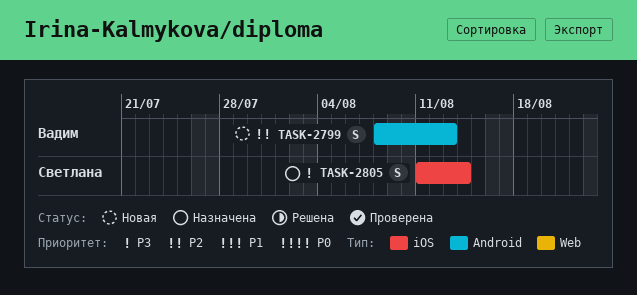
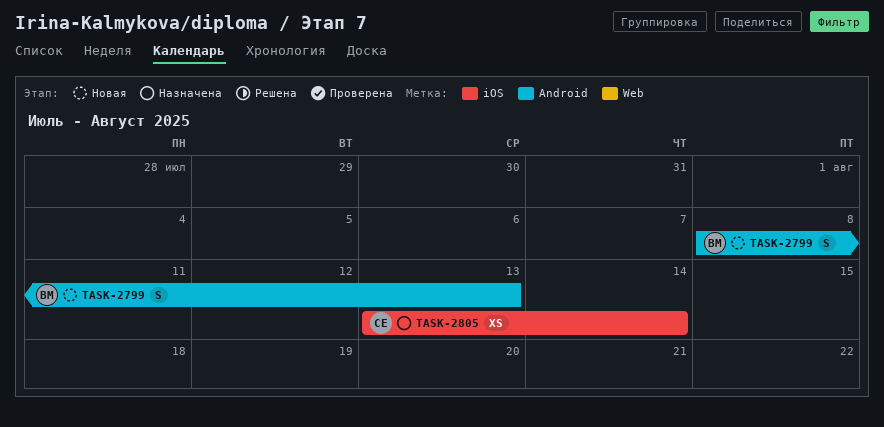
TASK-2805, estimate: S -> XS
TASK-2805, start: Aug 11 -> Aug 13

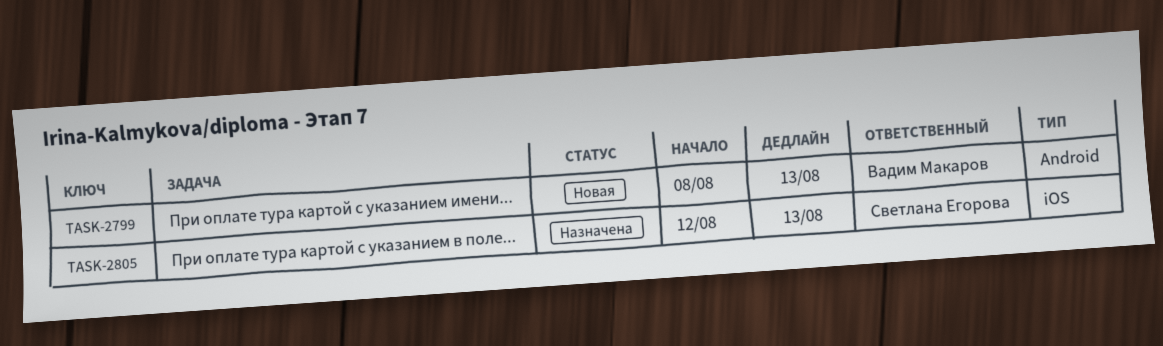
TASK-2805, start: Aug 13 -> Aug 12
TASK-2805, due: Aug 14 -> Aug 13

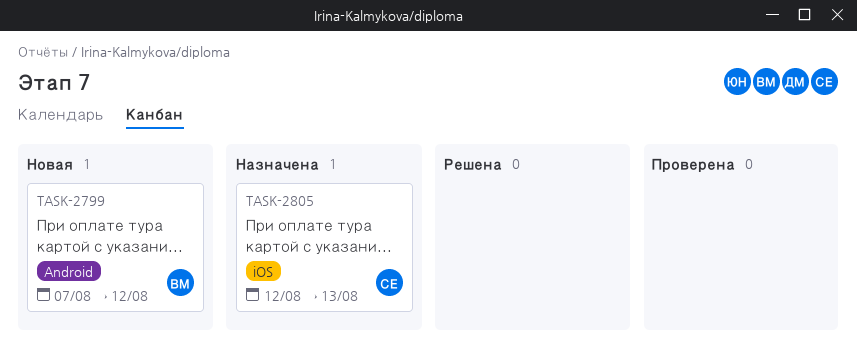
TASK-2799, start: Aug 8 -> Aug 7
TASK-2799, due: Aug 13 -> Aug 12

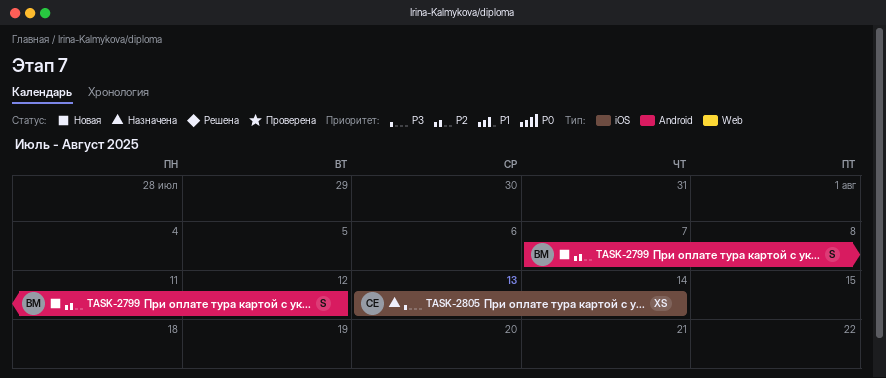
TASK-2805, start: Aug 12 -> Aug 13
TASK-2805, due: Aug 13 -> Aug 14

